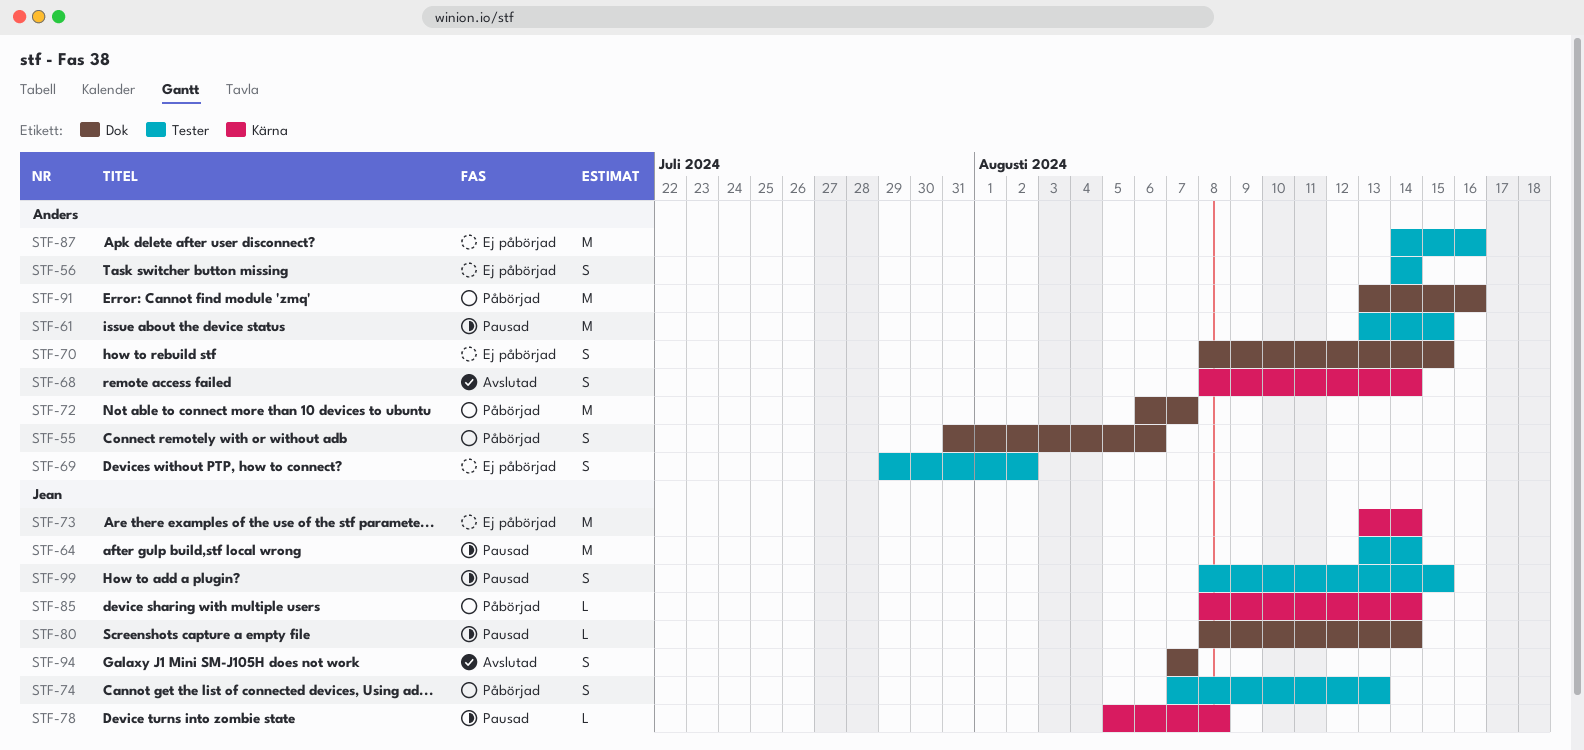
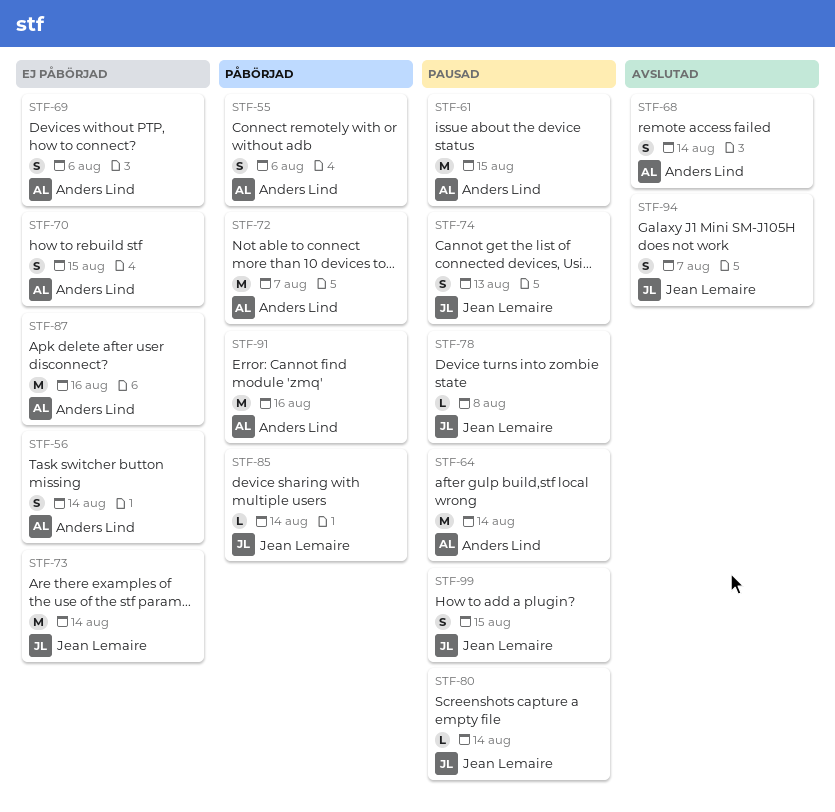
STF-64, owner: Jean Lemaire -> Anders Lind
STF-69, due: Aug 2 -> Aug 6
STF-74, status: Påbörjad -> Pausad

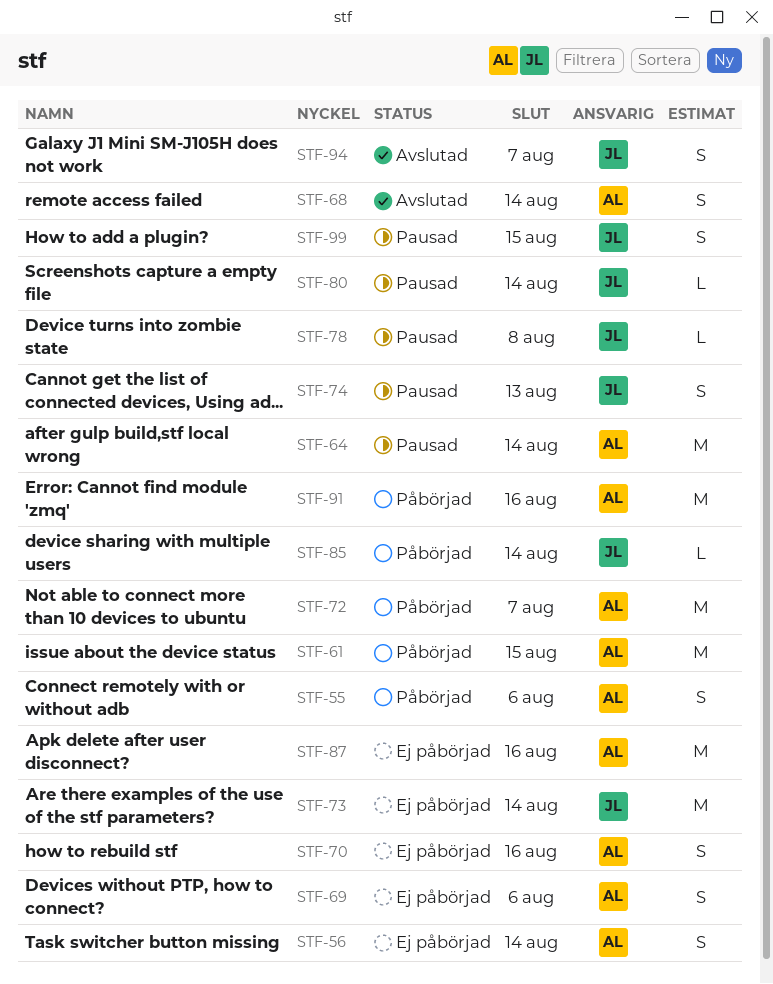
STF-61, status: Pausad -> Påbörjad
STF-70, due: Aug 15 -> Aug 16

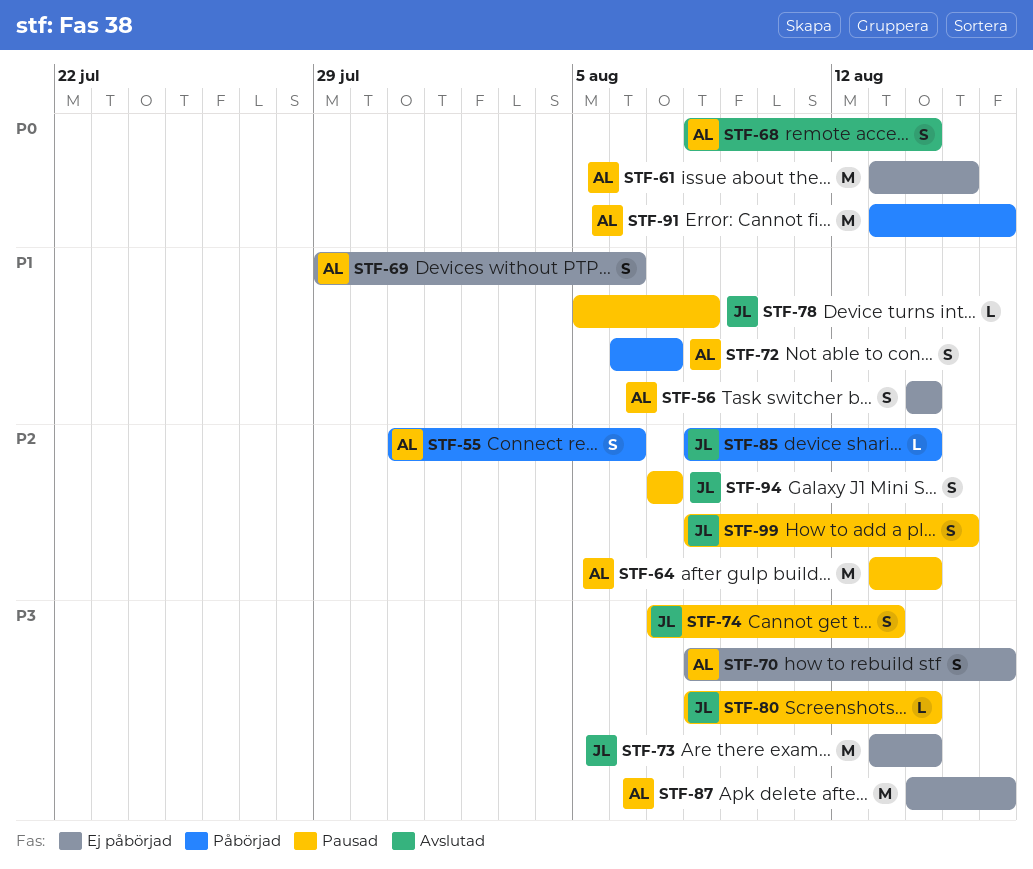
STF-61, status: Påbörjad -> Ej påbörjad
STF-72, estimate: M -> S
STF-94, status: Avslutad -> Pausad

